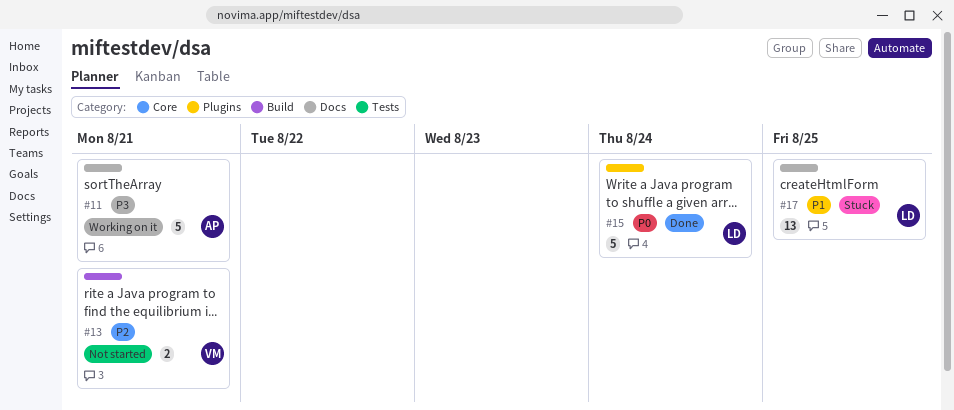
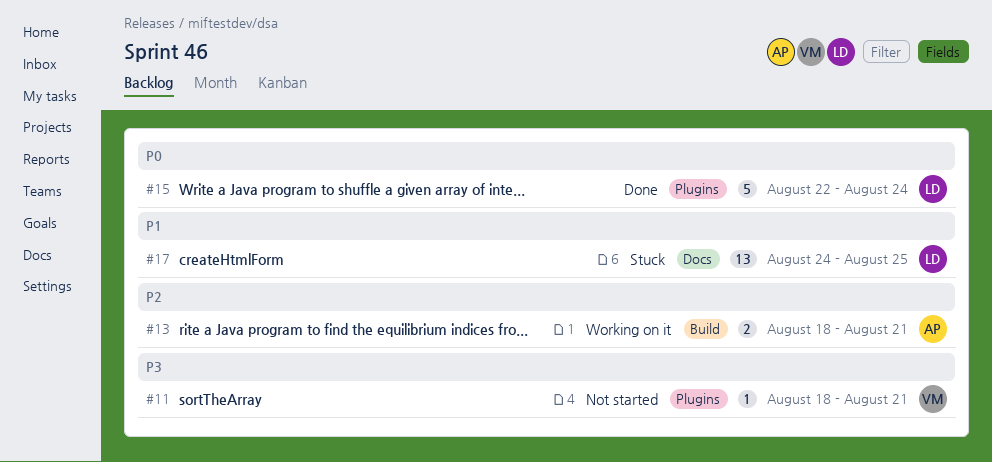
#11, status: Working on it -> Not started
#11, owner: AP -> VM
#11, label: Docs -> Plugins
#11, estimate: 5 -> 1
#13, status: Not started -> Working on it
#13, owner: VM -> AP

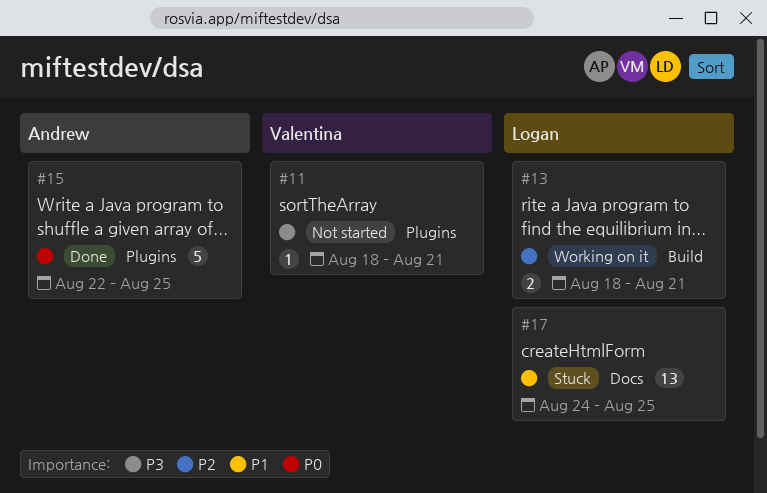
#13, owner: Andrew -> Logan
#15, owner: Logan -> Andrew
#15, due: Aug 24 -> Aug 25

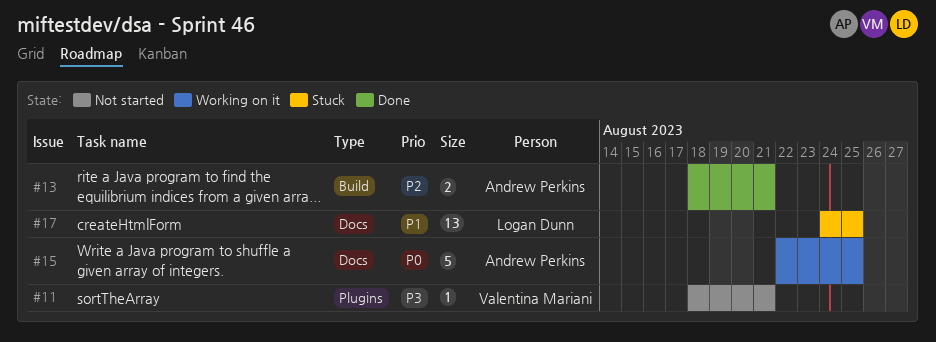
#13, status: Working on it -> Done
#13, owner: Logan Dunn -> Andrew Perkins
#15, status: Done -> Working on it
#15, label: Plugins -> Docs

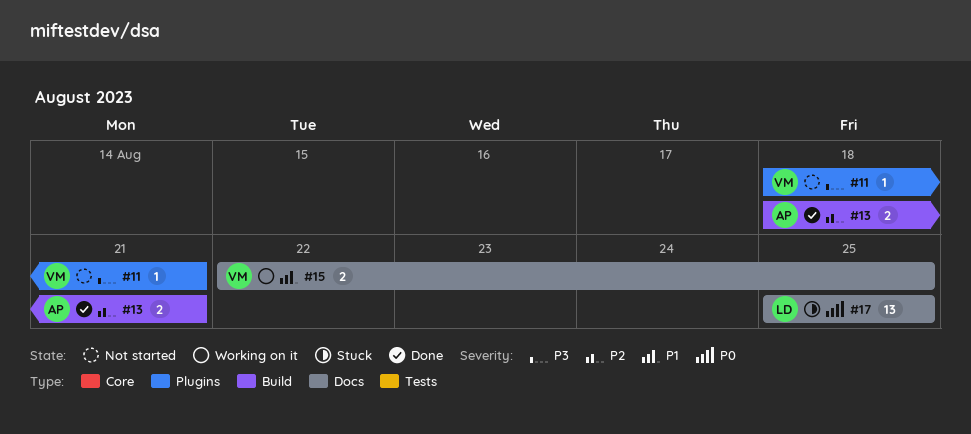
#15, owner: Andrew Perkins -> Valentina Mariani
#15, priority: P0 -> P1
#15, estimate: 5 -> 2
#17, priority: P1 -> P0
#17, start: Aug 24 -> Aug 25

